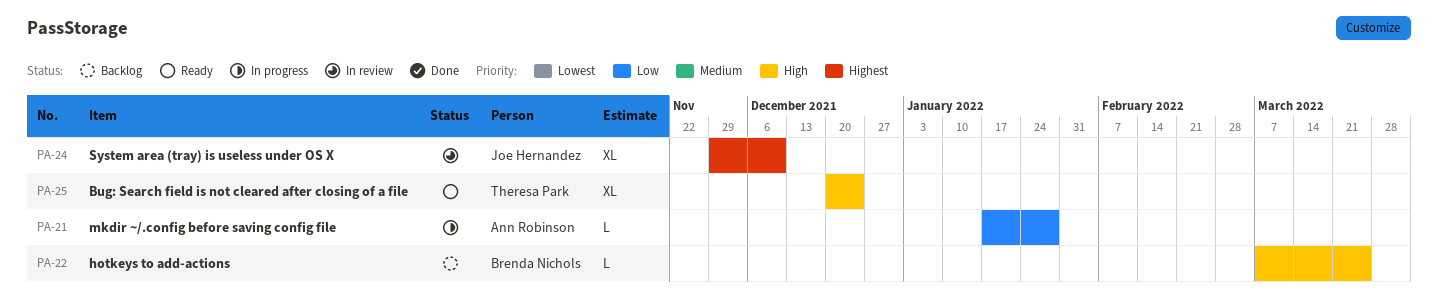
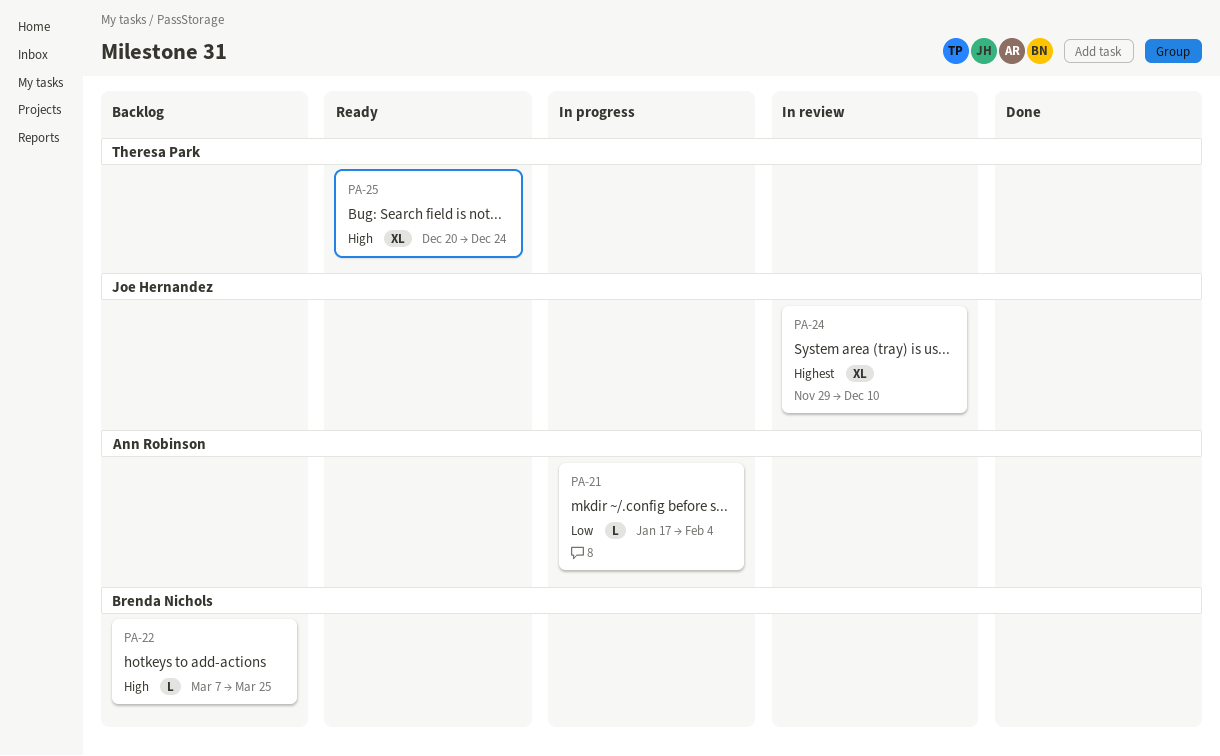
PA-21, due: Jan 28 -> Feb 4

